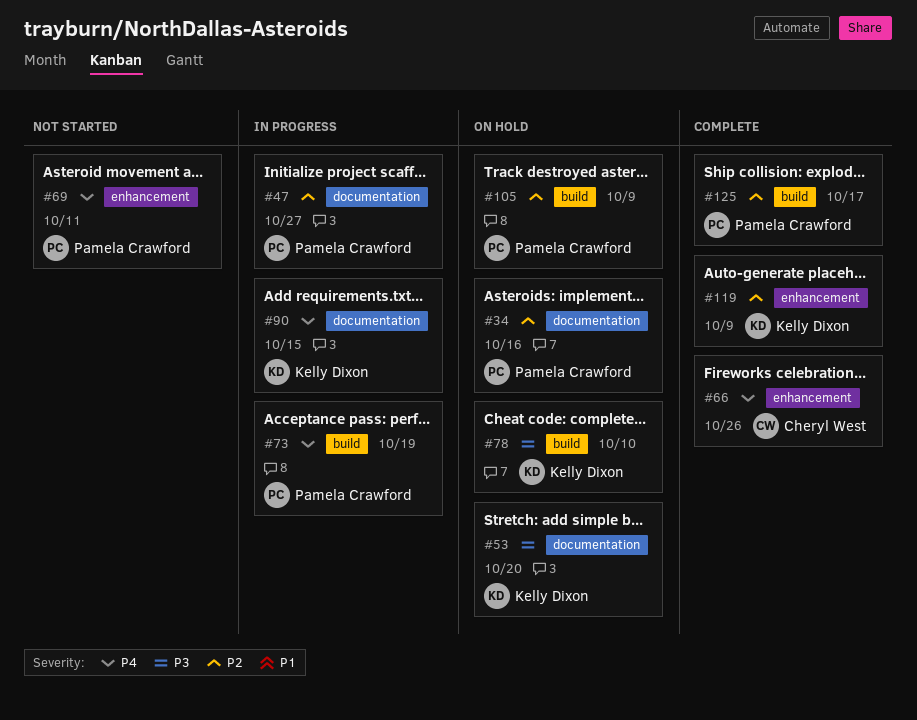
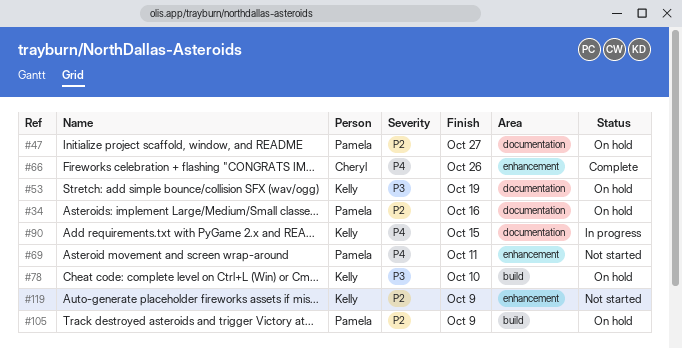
#47, status: In progress -> On hold
#53, due: Oct 20 -> Oct 19
#73: present -> none
#119, status: Complete -> Not started
#125: present -> none

